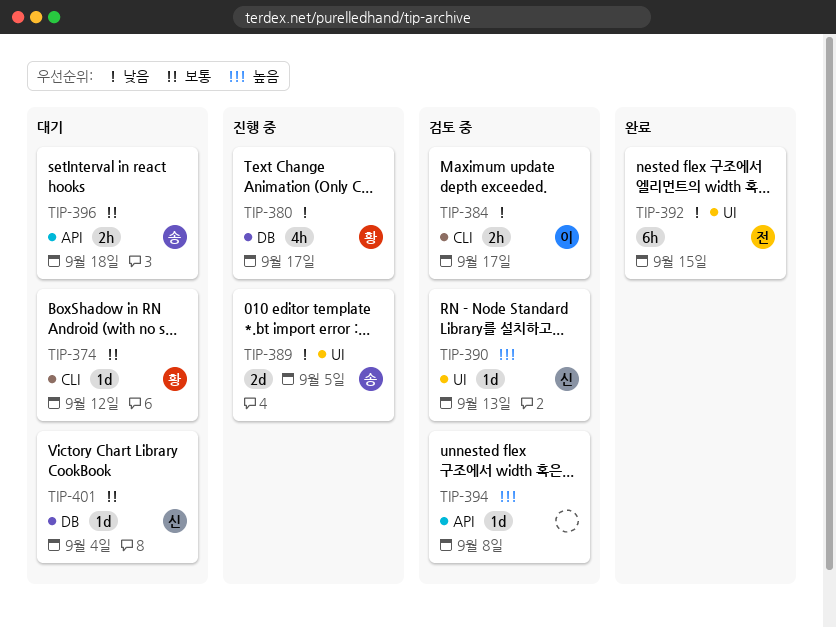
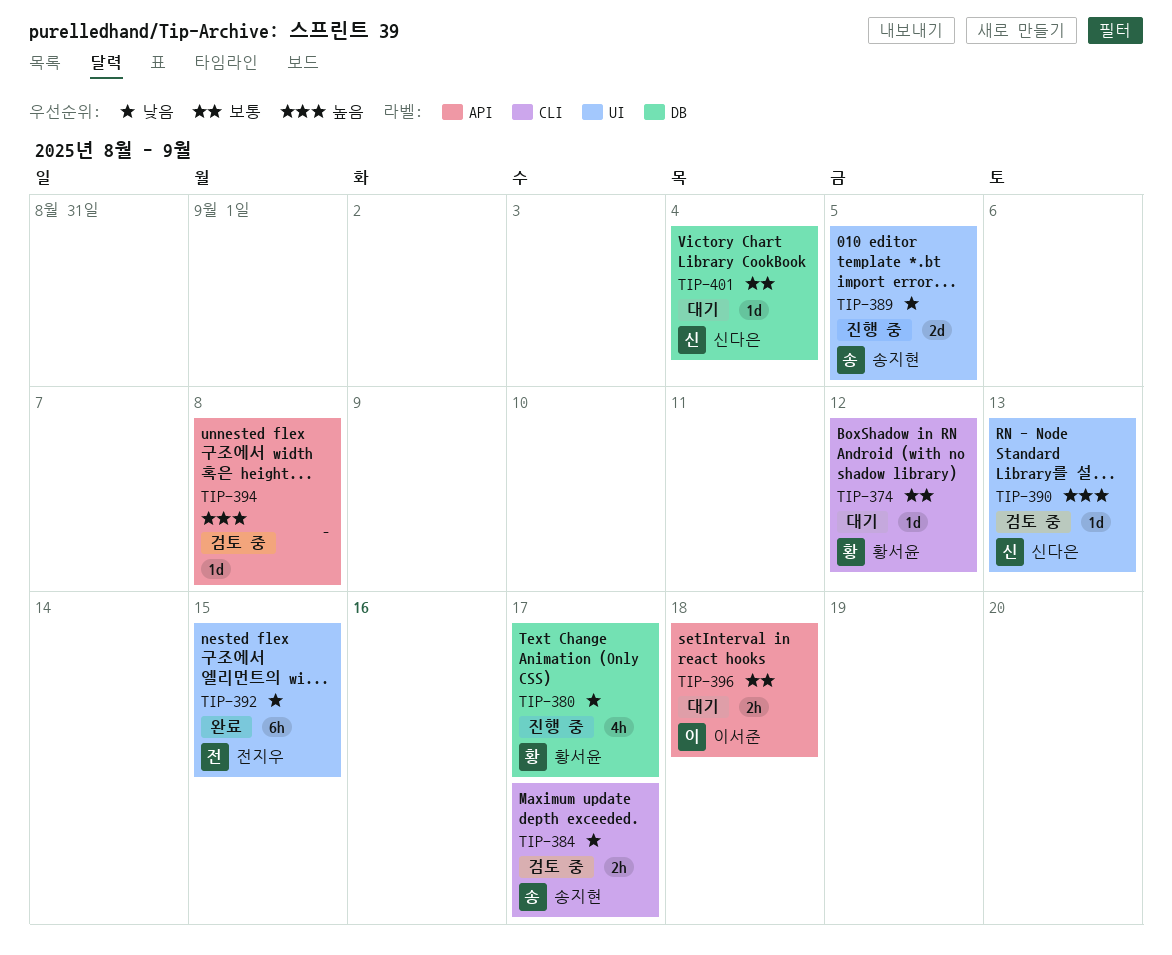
TIP-384, owner: 이서준 -> 송지현
TIP-396, owner: 송지현 -> 이서준

